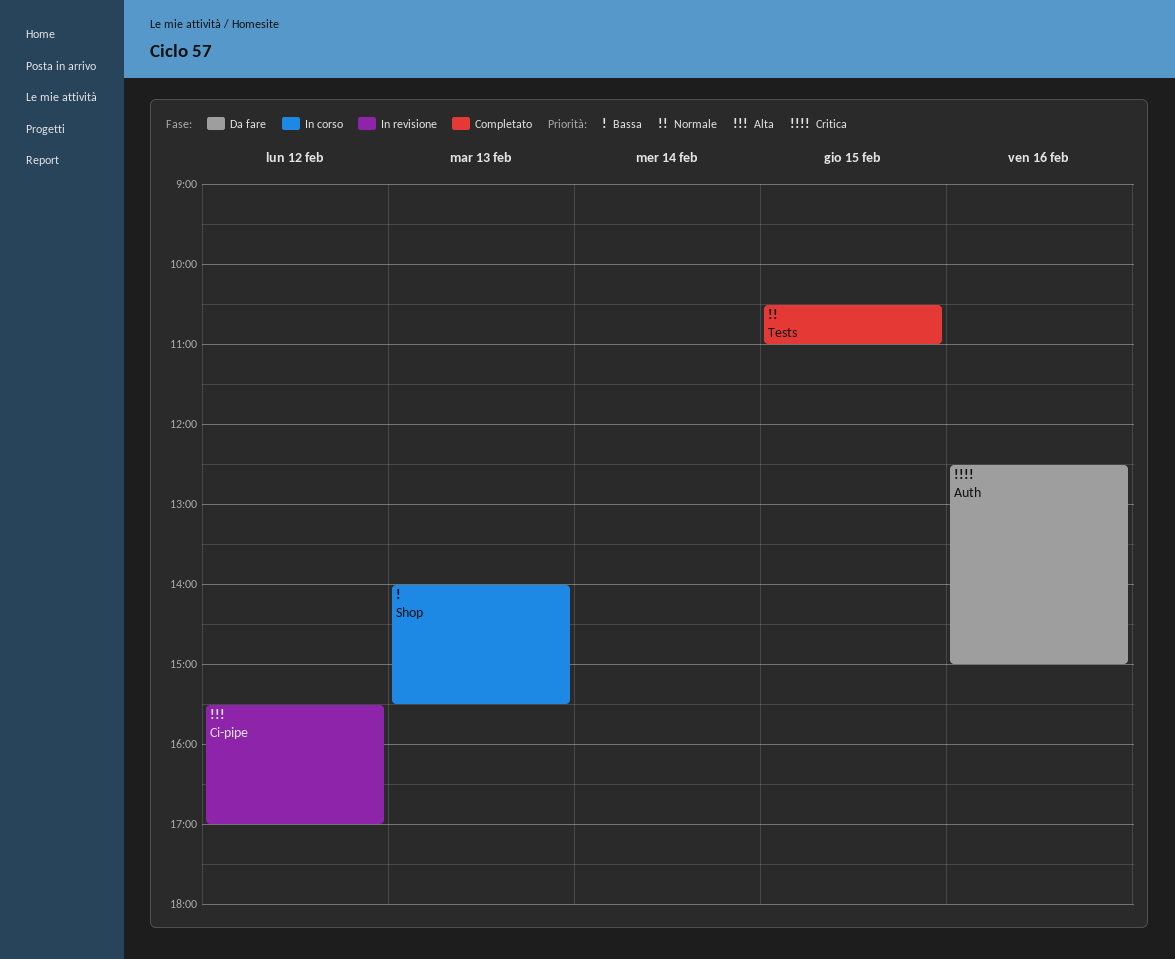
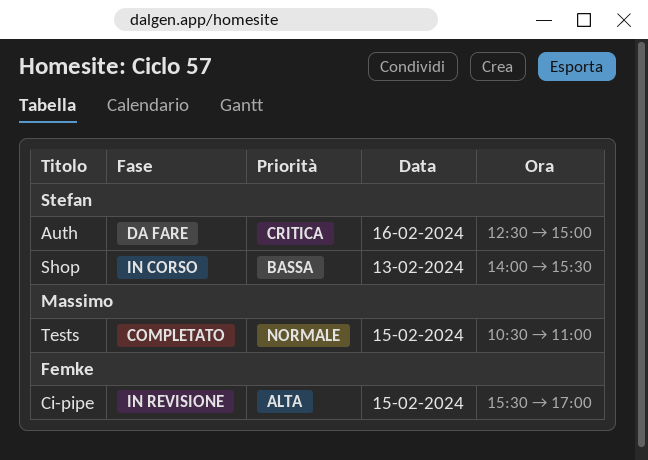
Ci-pipe, day: Feb 12 -> Feb 15

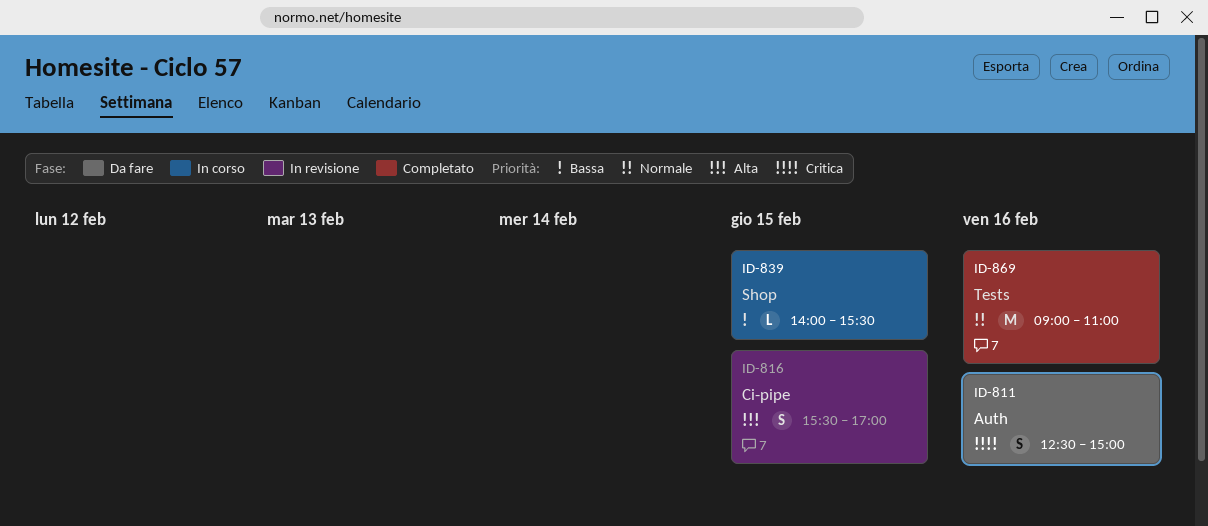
Shop, day: Feb 13 -> Feb 15
Tests, day: Feb 15 -> Feb 16
Tests, begins: 10:30 -> 09:00

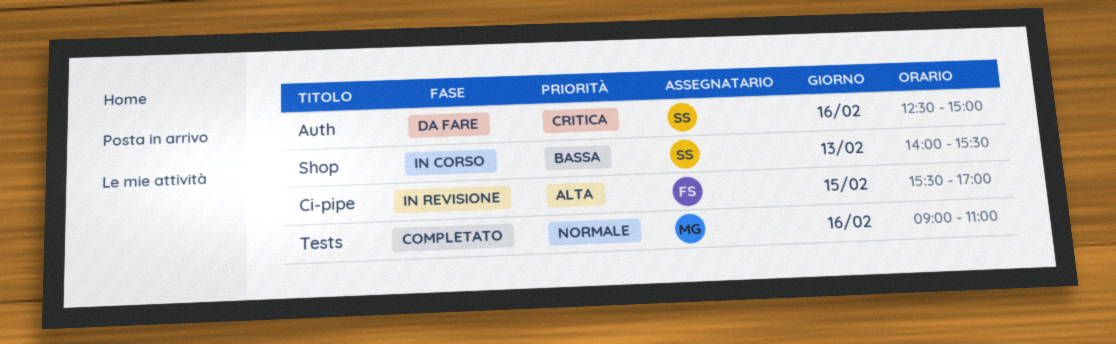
Shop, day: Feb 15 -> Feb 13

